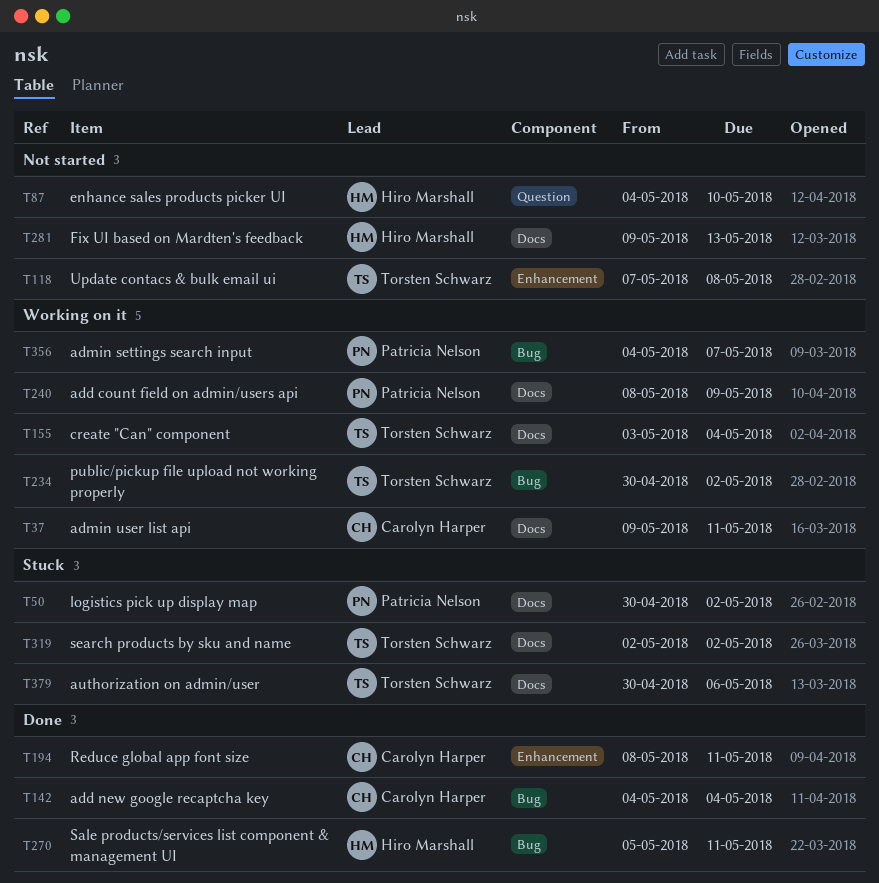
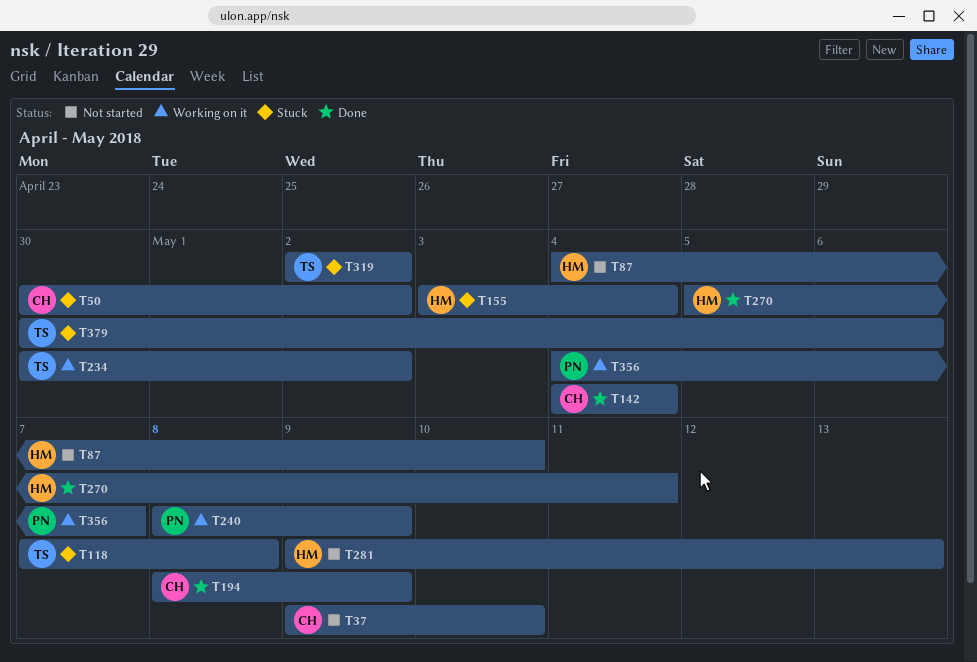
T37, status: Working on it -> Not started
T37, due: May 11 -> May 10
T50, owner: Patricia Nelson -> Carolyn Harper
T118, status: Not started -> Stuck
T155, status: Working on it -> Stuck
T155, owner: Torsten Schwarz -> Hiro Marshall
T194, due: May 11 -> May 9

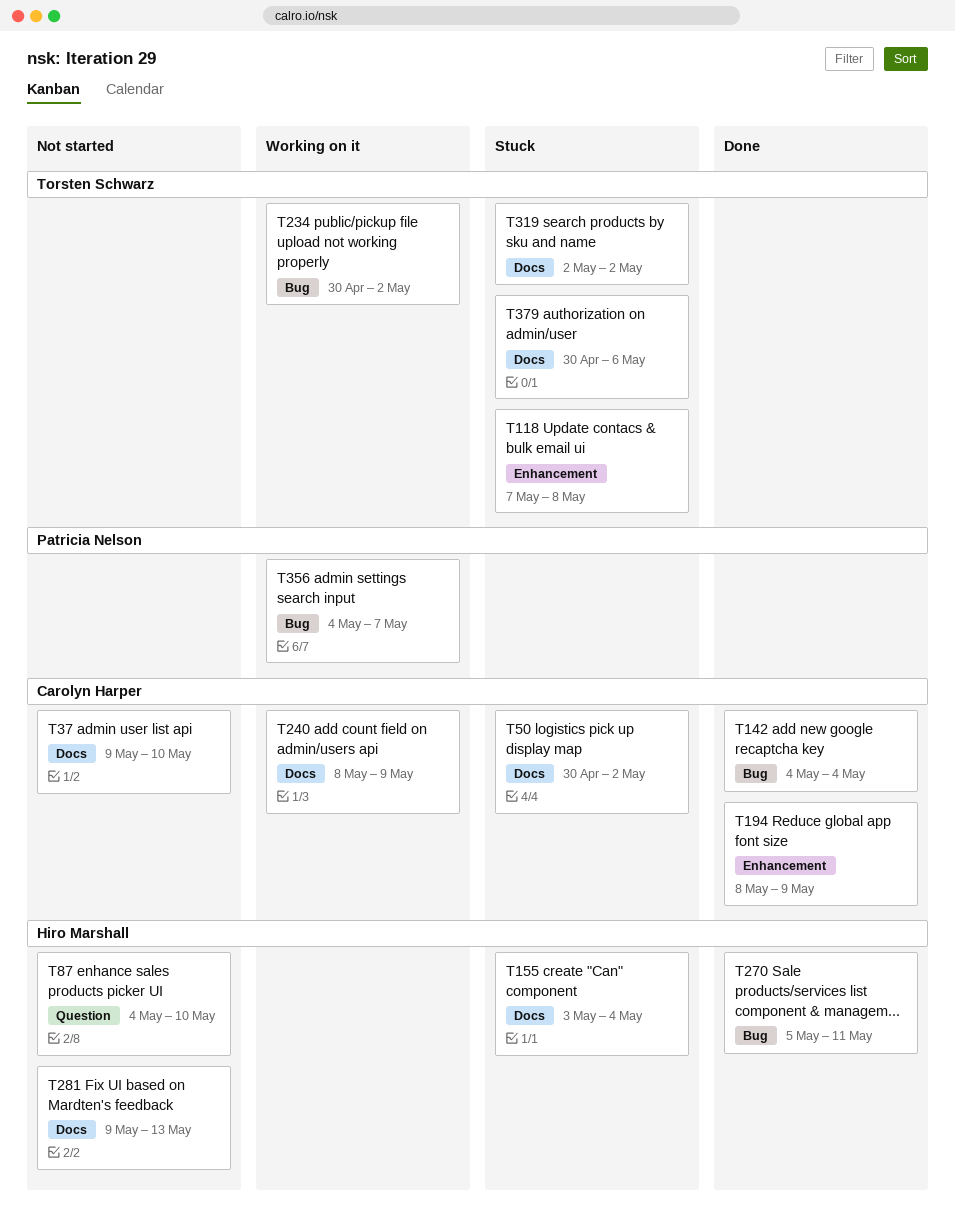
T240, owner: Patricia Nelson -> Carolyn Harper

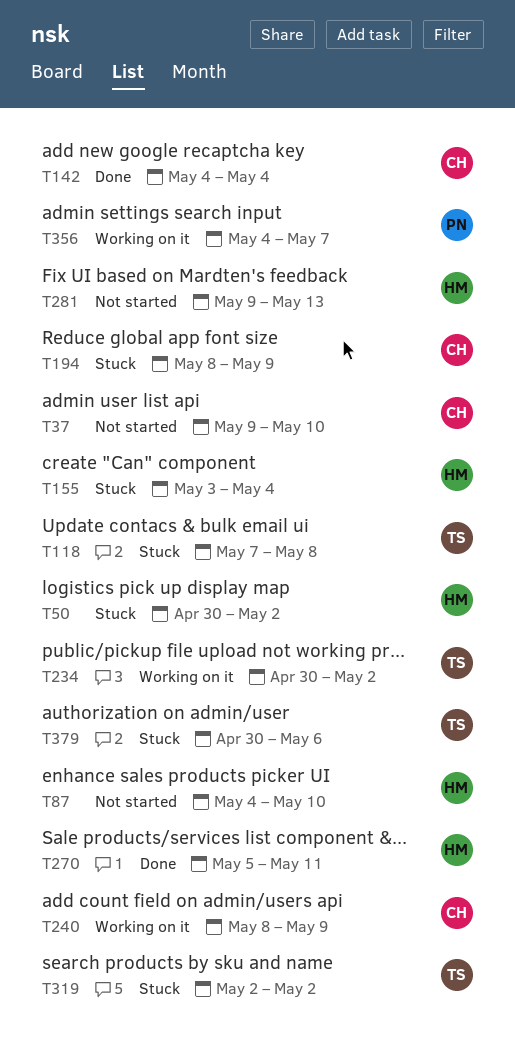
T50, owner: Carolyn Harper -> Hiro Marshall
T194, status: Done -> Stuck

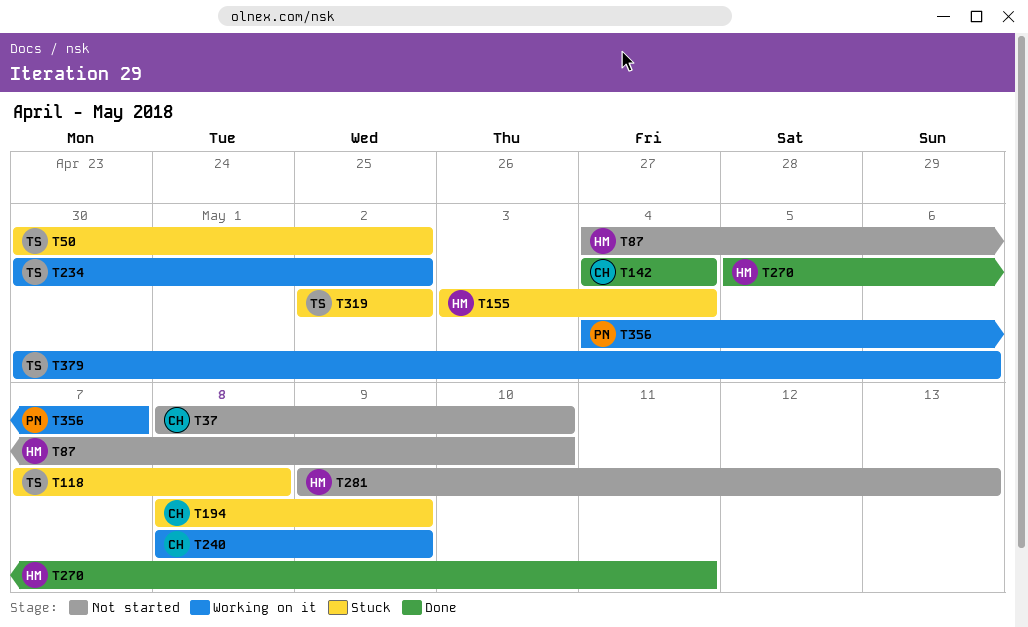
T37, start: May 9 -> May 8
T50, owner: HM -> TS
T379, status: Stuck -> Working on it

